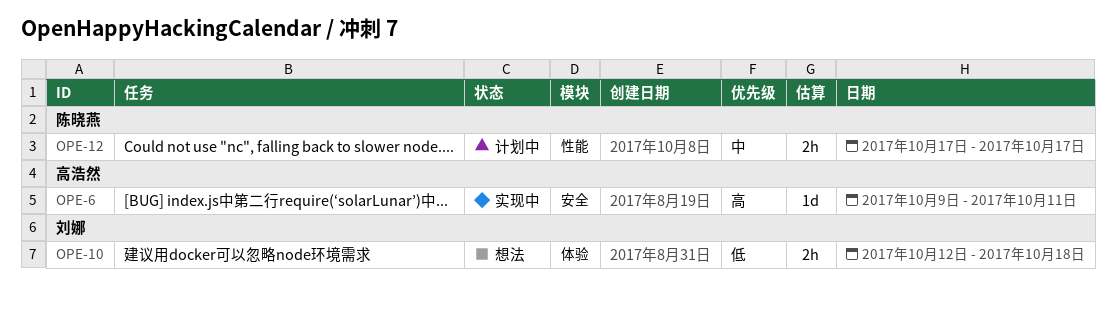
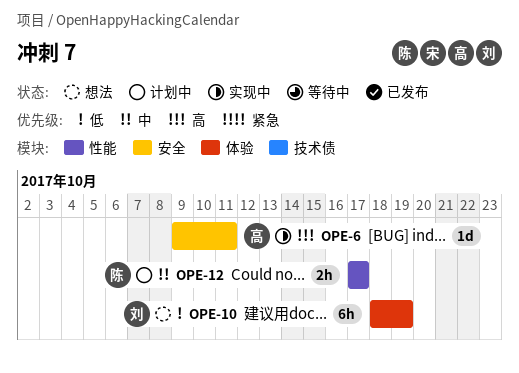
OPE-10, estimate: 2h -> 6h
OPE-10, start: Oct 12 -> Oct 18
OPE-10, due: Oct 18 -> Oct 19

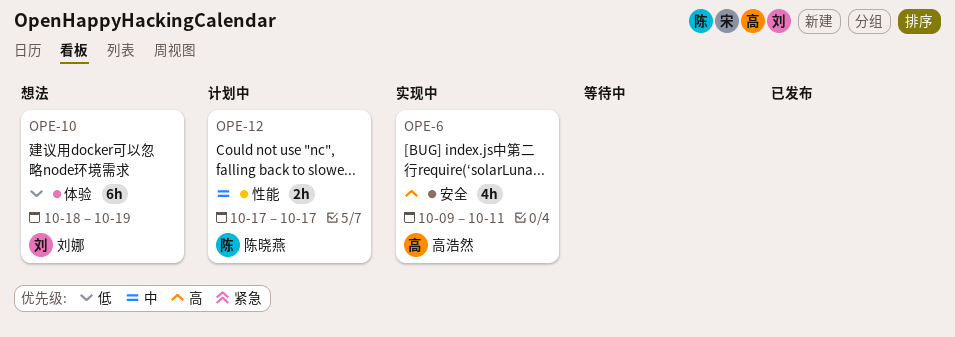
OPE-6, estimate: 1d -> 4h

